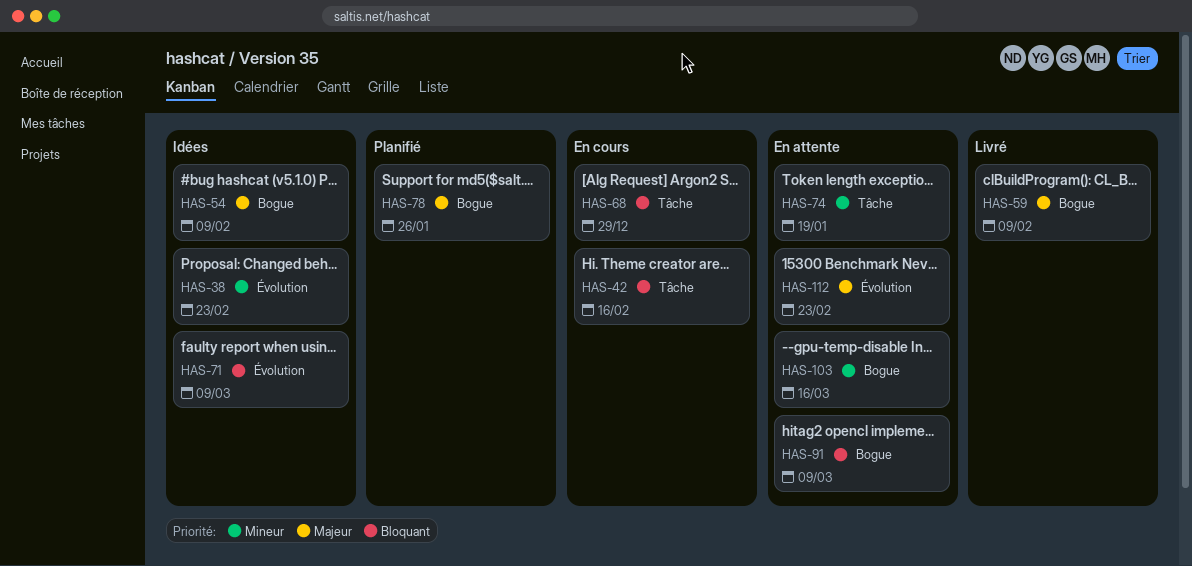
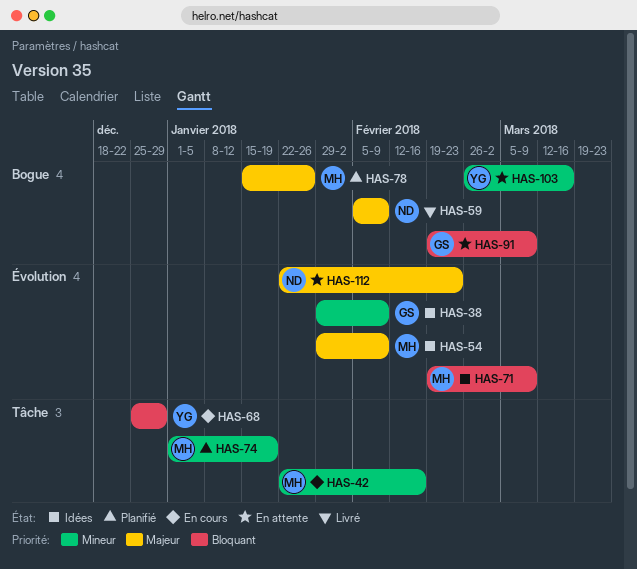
HAS-38, due: Feb 23 -> Feb 9
HAS-42, priority: Bloquant -> Mineur
HAS-54, label: Bogue -> Évolution
HAS-74, status: En attente -> Planifié

